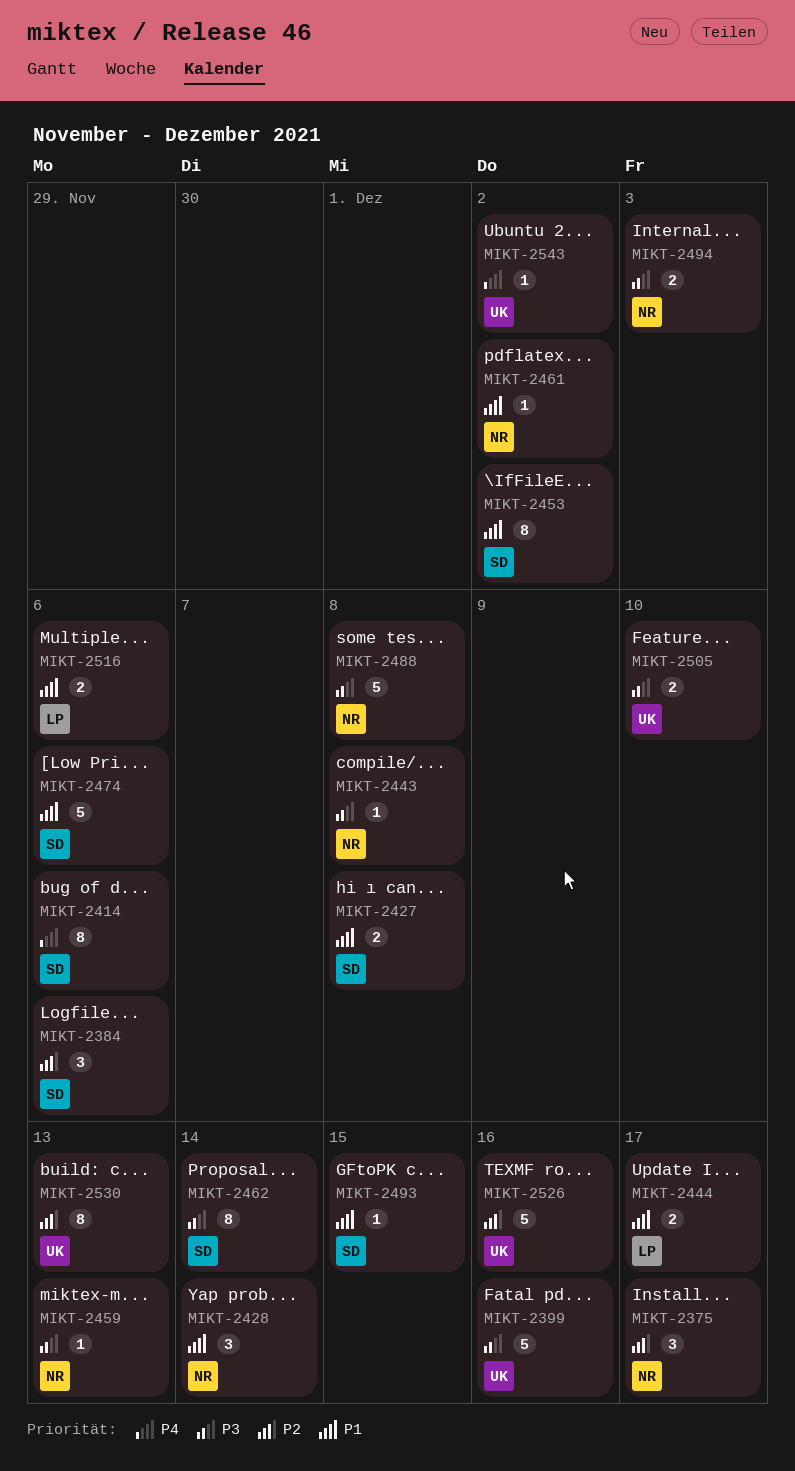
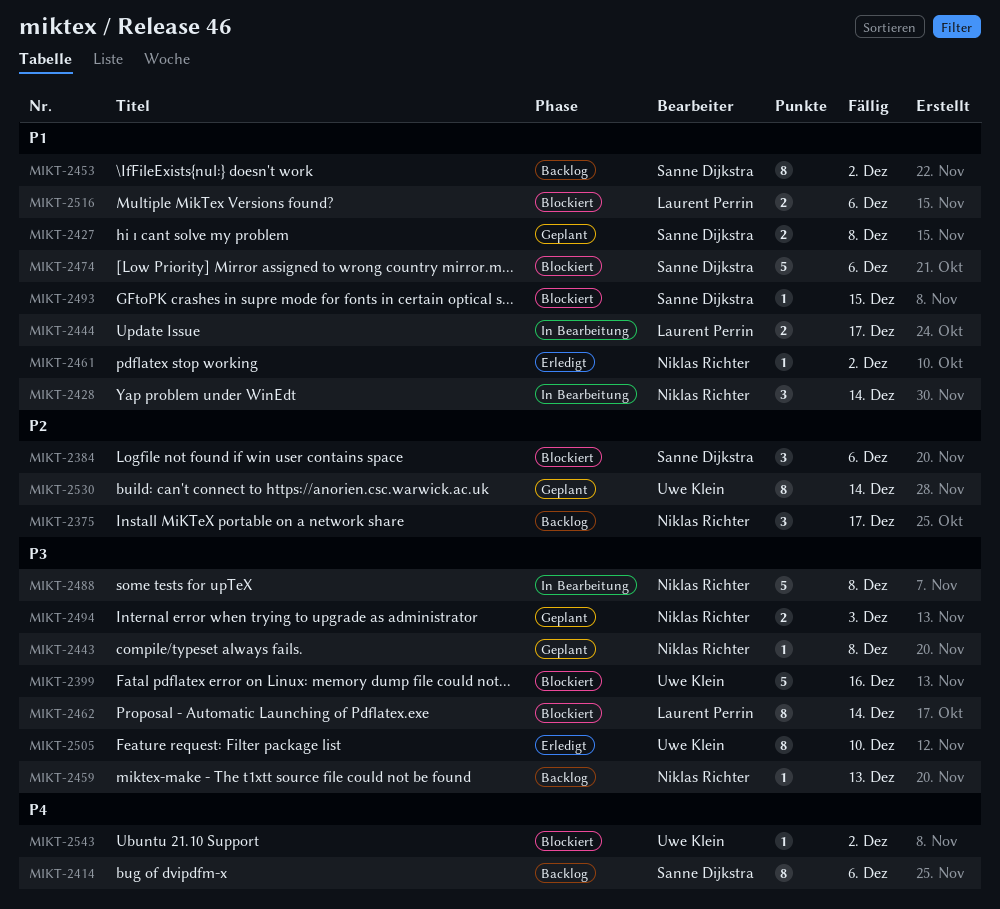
MIKT-2462, owner: Sanne Dijkstra -> Laurent Perrin
MIKT-2505, estimate: 2 -> 8
MIKT-2526: present -> none
MIKT-2530, due: Dec 13 -> Dec 14

